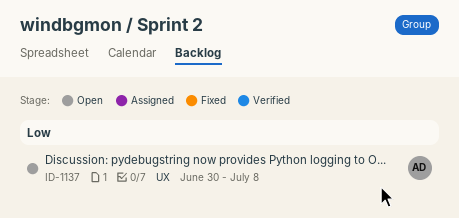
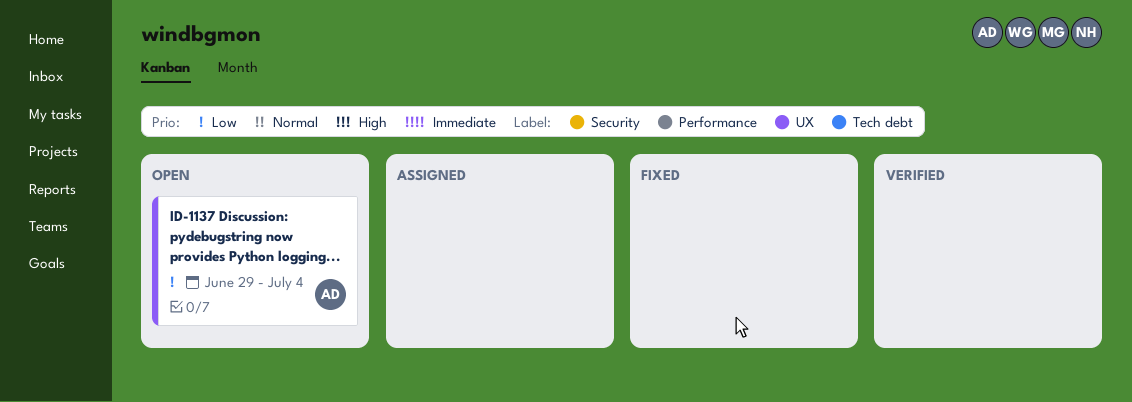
ID-1137, start: Jun 30 -> Jun 29
ID-1137, due: Jul 8 -> Jul 4

